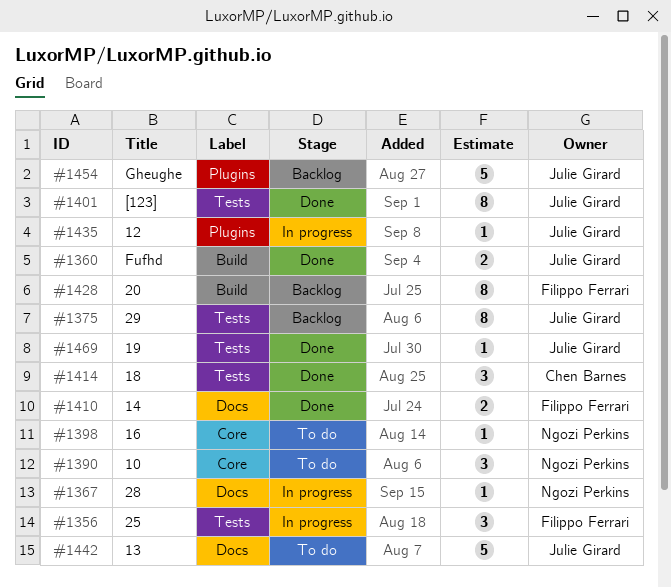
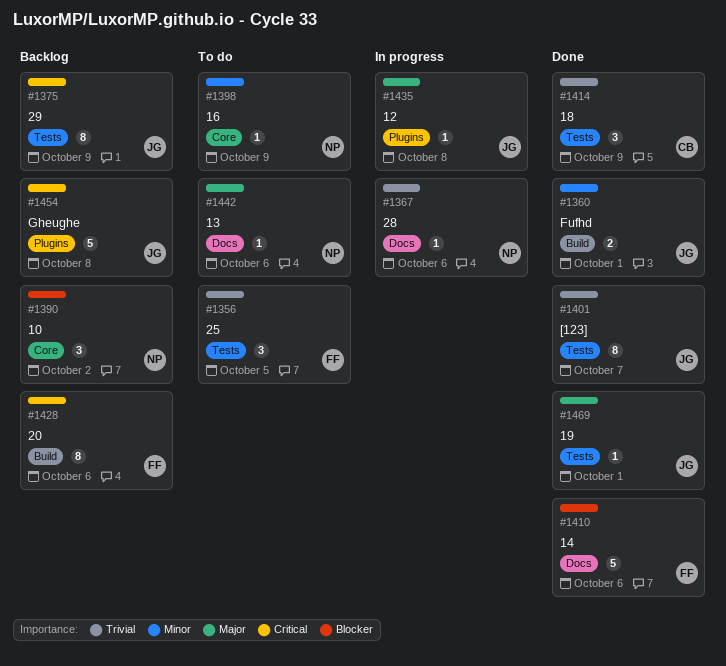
#1356, status: In progress -> To do
#1390, status: To do -> Backlog
#1410, estimate: 2 -> 5
#1442, owner: Julie Girard -> Ngozi Perkins
#1442, estimate: 5 -> 1

